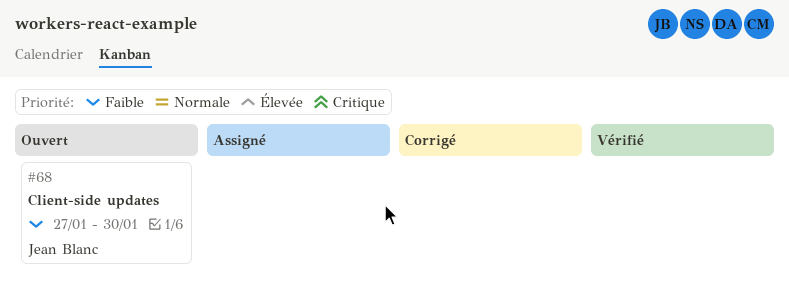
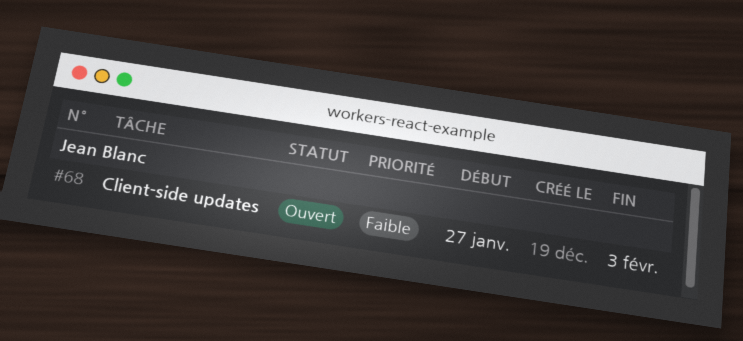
#68, due: Jan 30 -> Feb 3

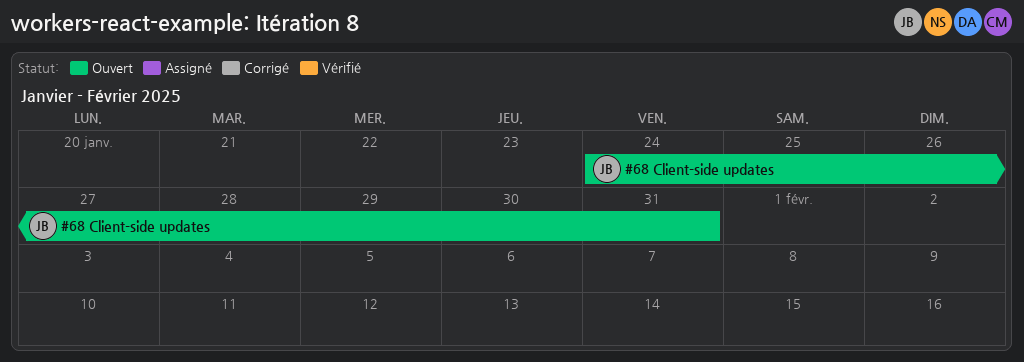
#68, start: Jan 27 -> Jan 24
#68, due: Feb 3 -> Jan 31

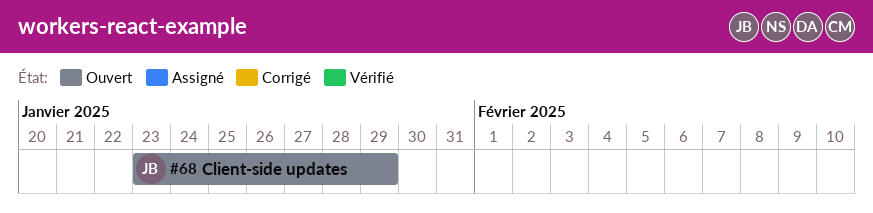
#68, start: Jan 24 -> Jan 23
#68, due: Jan 31 -> Jan 29

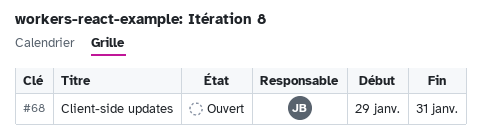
#68, start: Jan 23 -> Jan 29
#68, due: Jan 29 -> Jan 31

